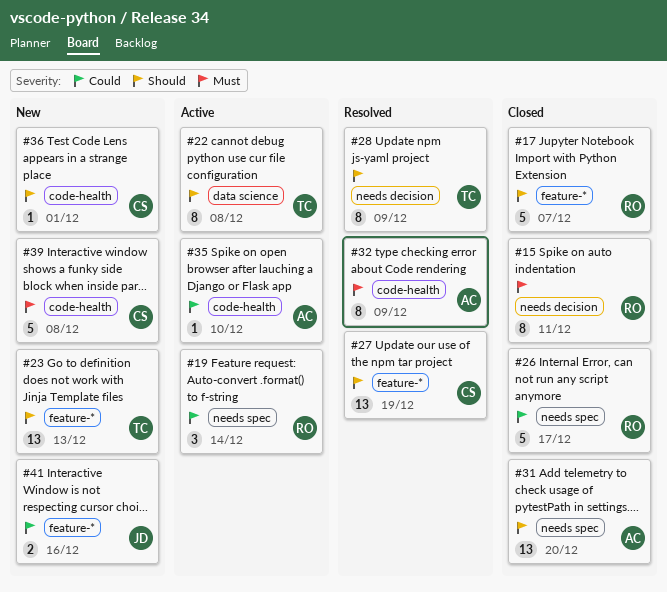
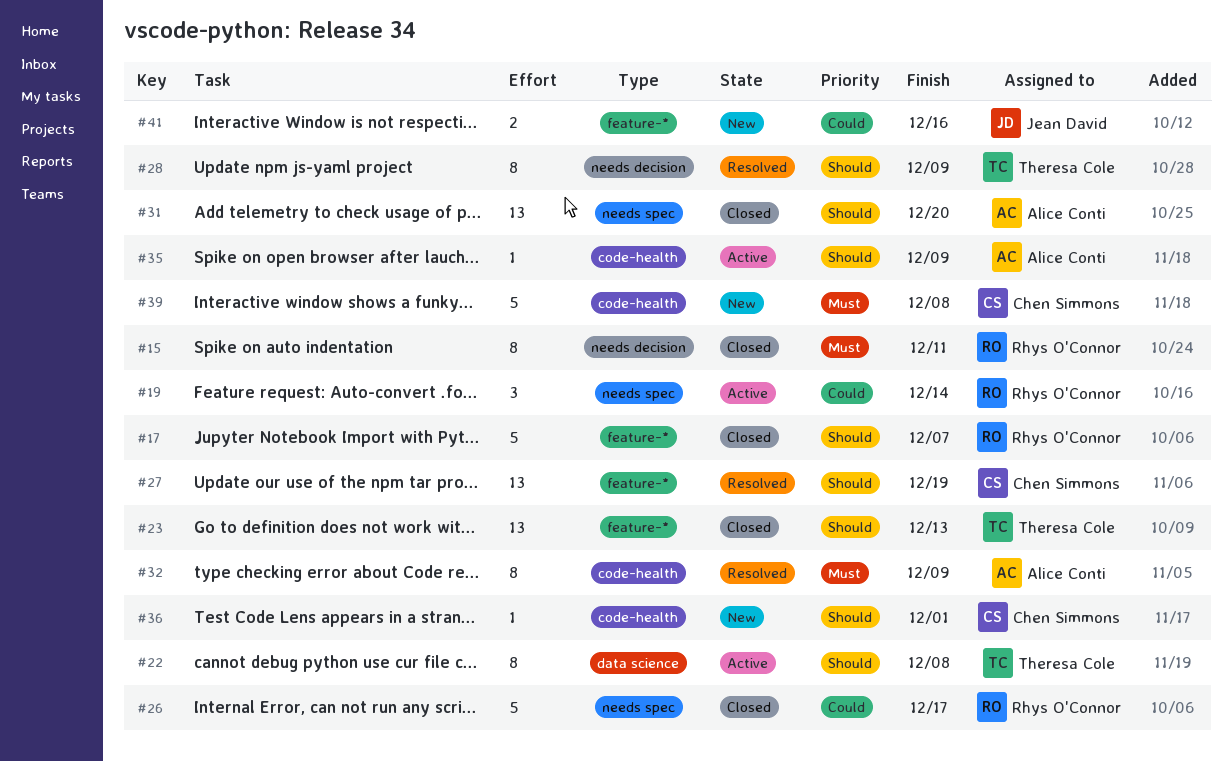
#23, status: New -> Closed
#35, priority: Could -> Should
#35, due: Dec 10 -> Dec 9

